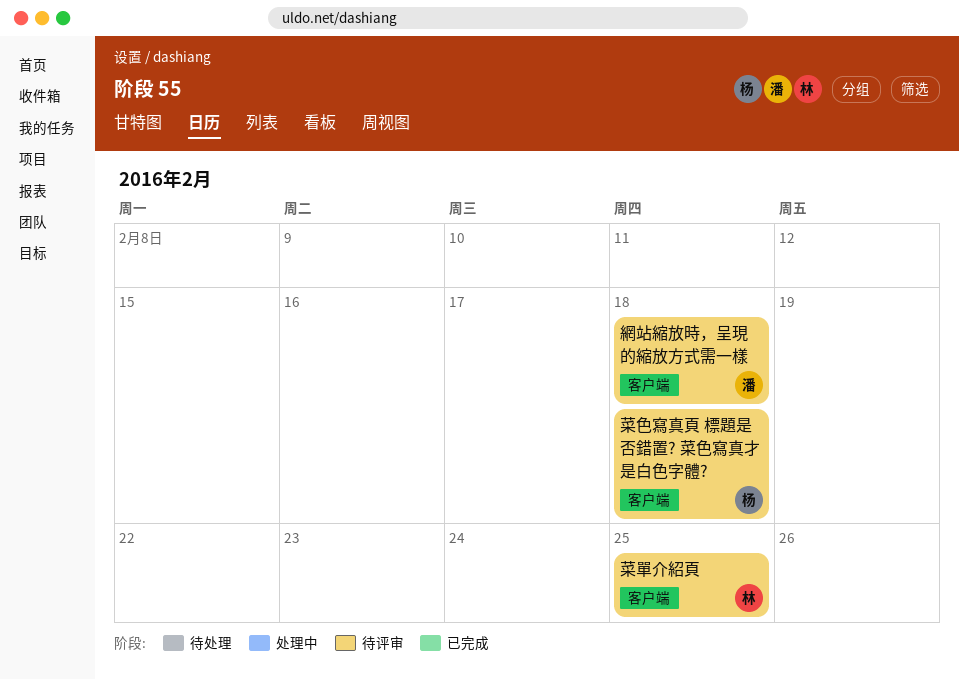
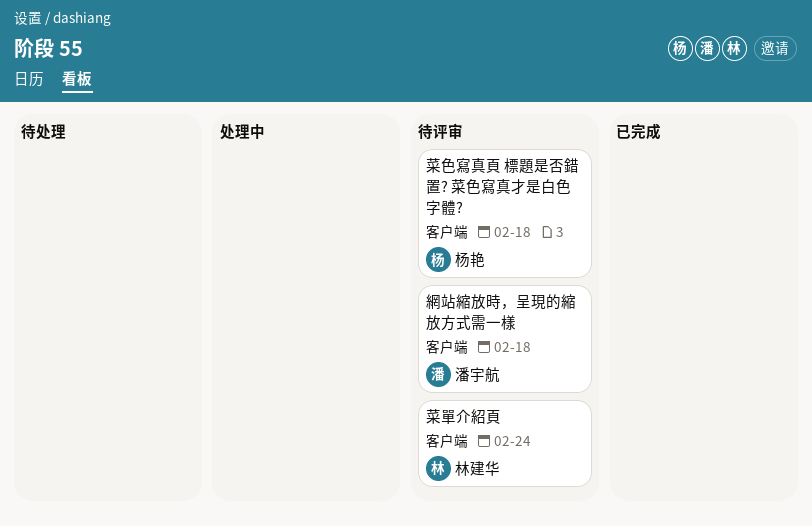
菜單介紹頁, due: Feb 25 -> Feb 24

